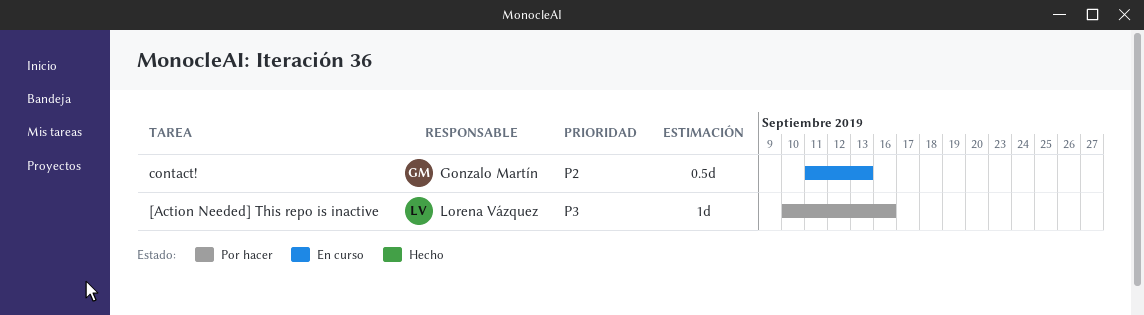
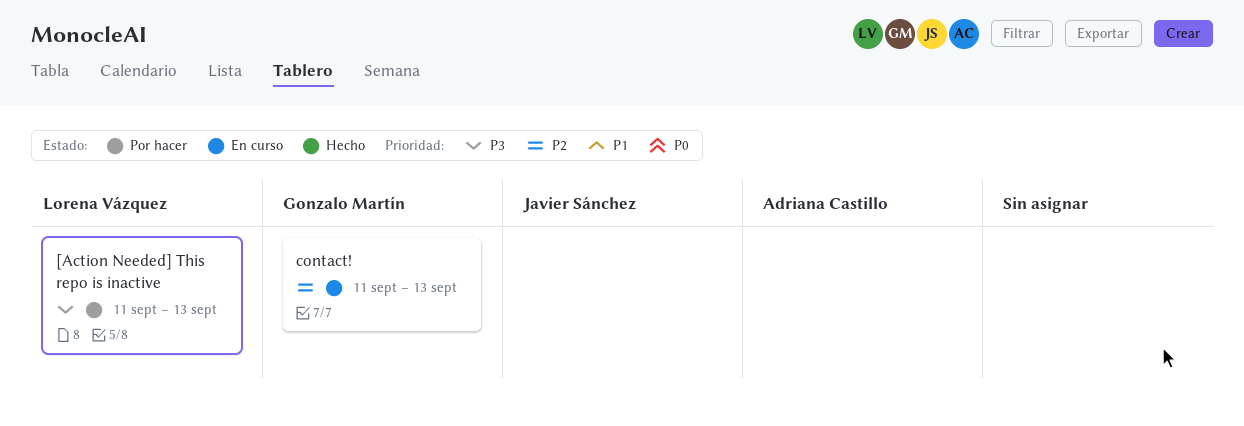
[Action Needed] This repo is inactive, start: Sep 10 -> Sep 11
[Action Needed] This repo is inactive, due: Sep 16 -> Sep 13

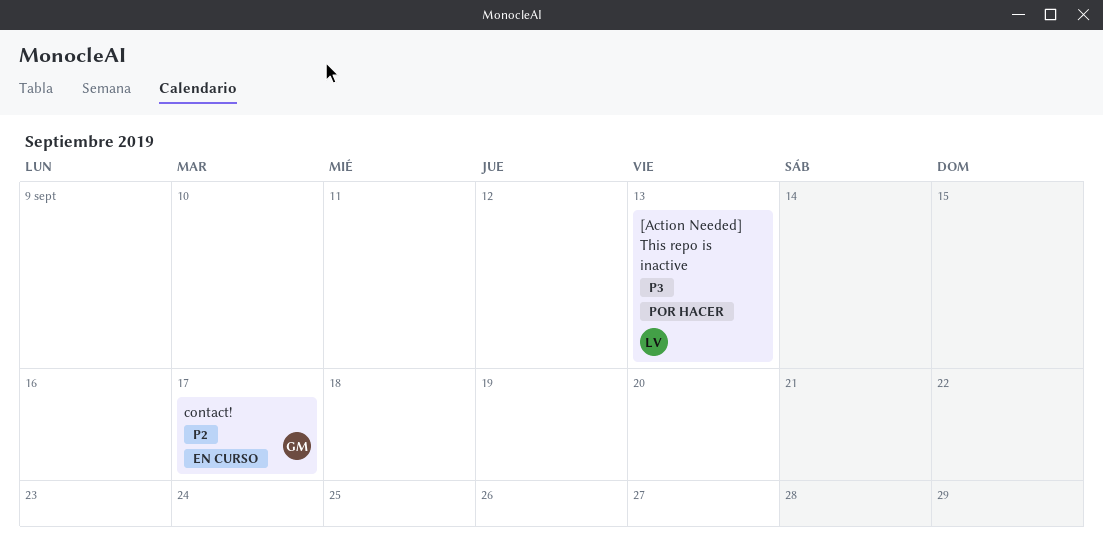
contact!, due: Sep 13 -> Sep 17

